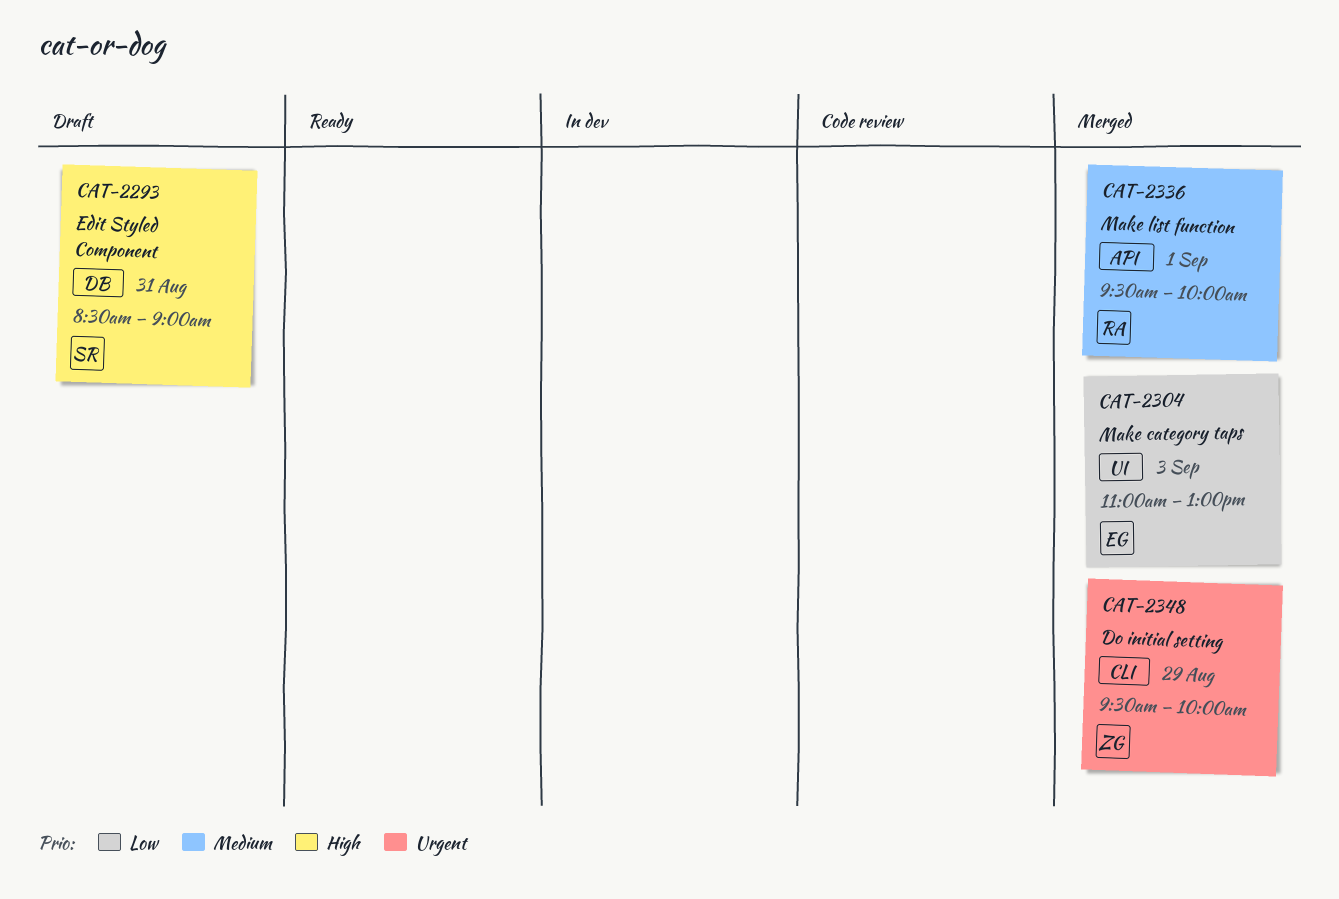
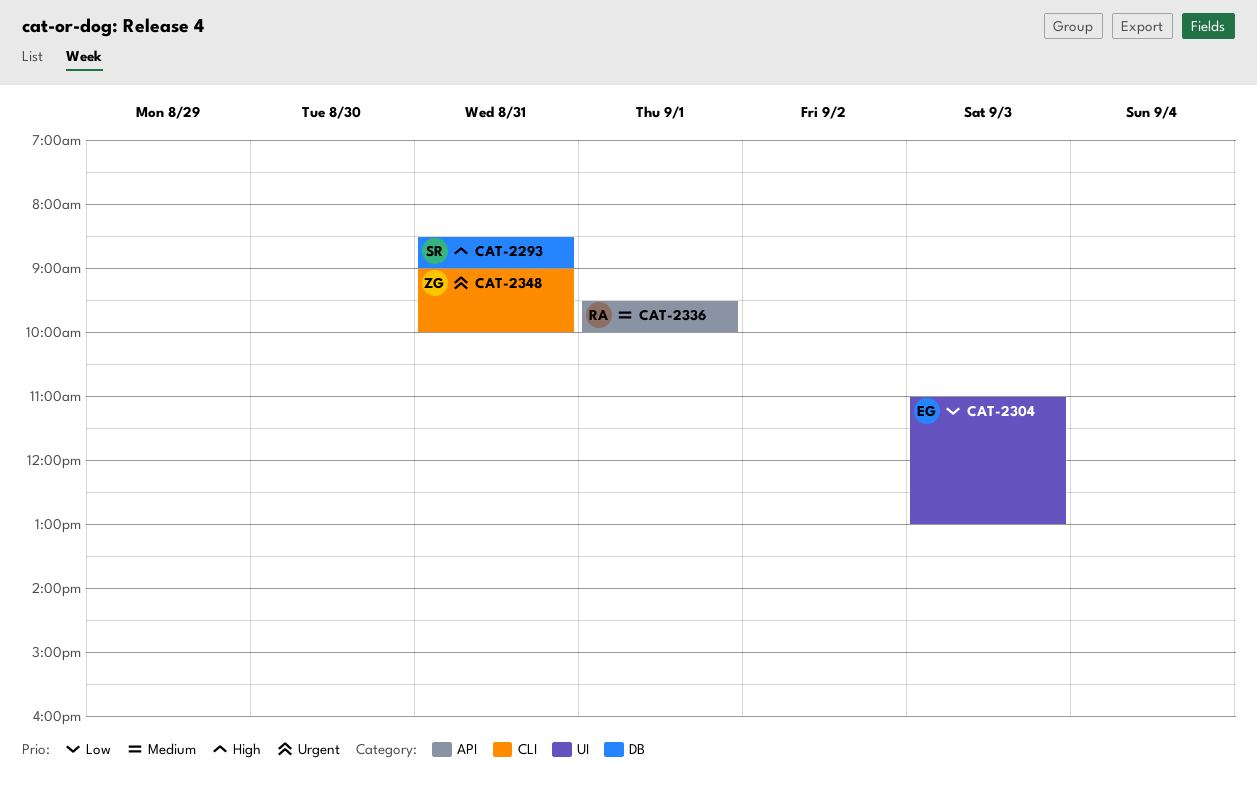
CAT-2348, day: Aug 29 -> Aug 31
CAT-2348, begins: 09:30 -> 09:00

